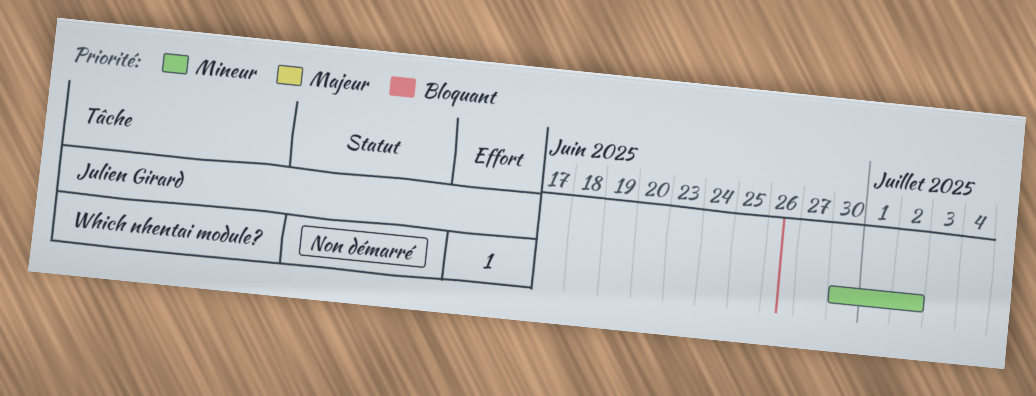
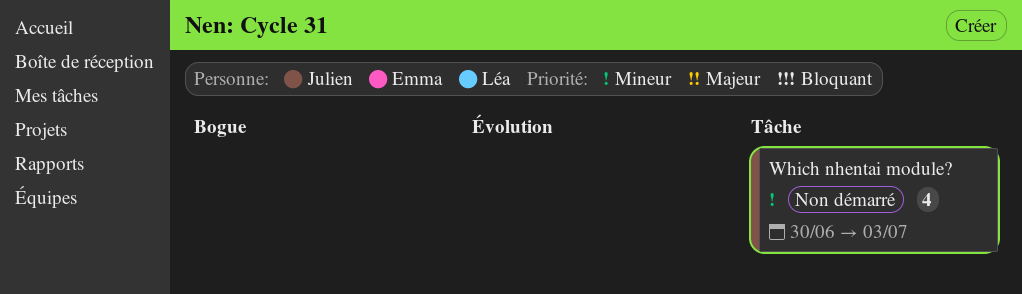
Which nhentai module?, estimate: 1 -> 4
Which nhentai module?, due: Jul 2 -> Jul 3

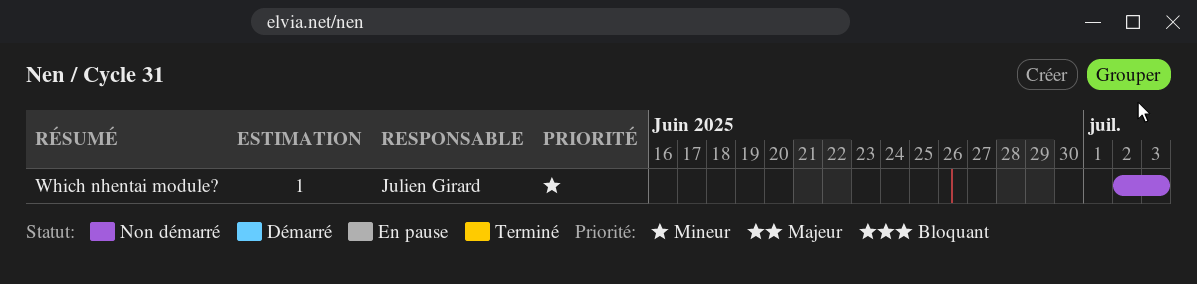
Which nhentai module?, estimate: 4 -> 1
Which nhentai module?, start: Jun 30 -> Jul 2

